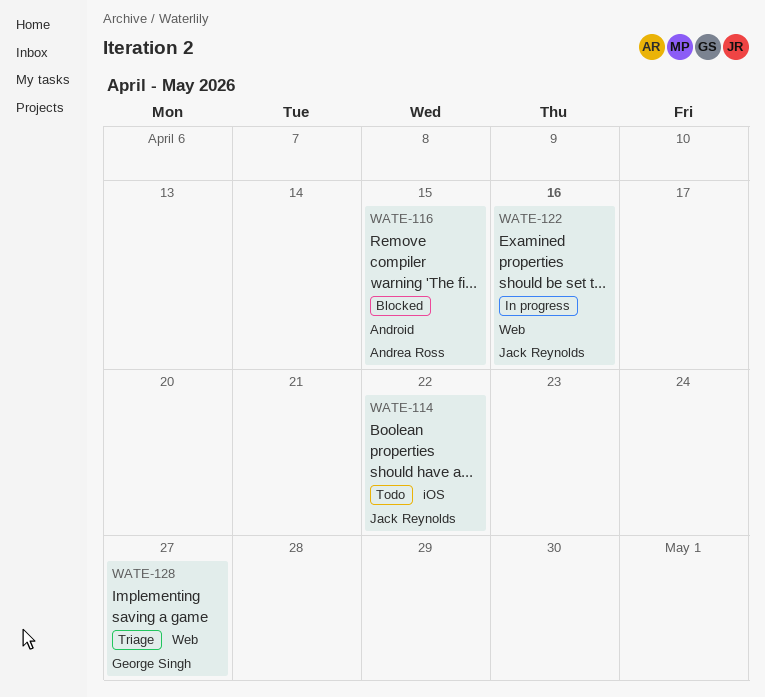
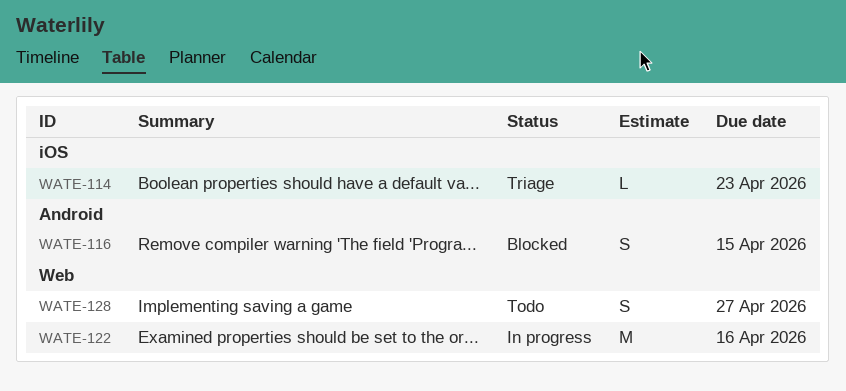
WATE-114, status: Todo -> Triage
WATE-114, due: Apr 22 -> Apr 23
WATE-128, status: Triage -> Todo

